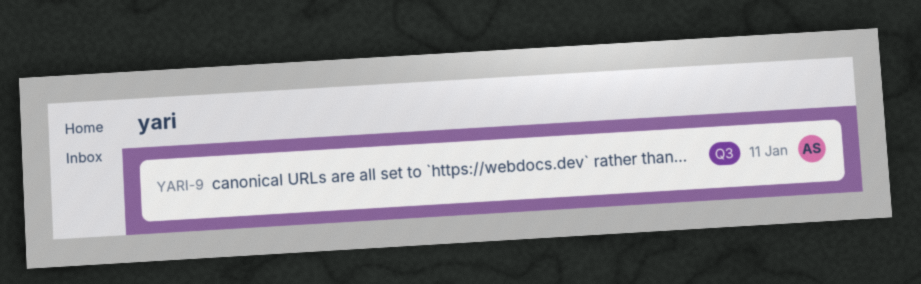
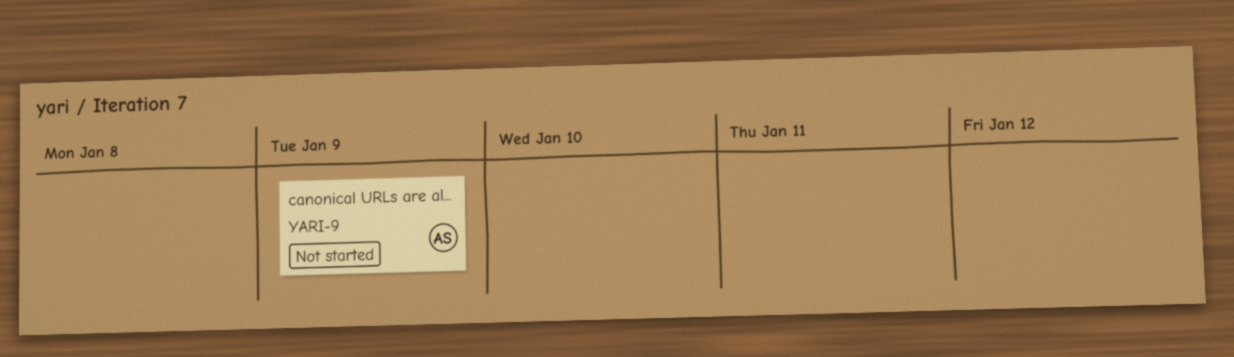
YARI-9, due: Jan 11 -> Jan 9

